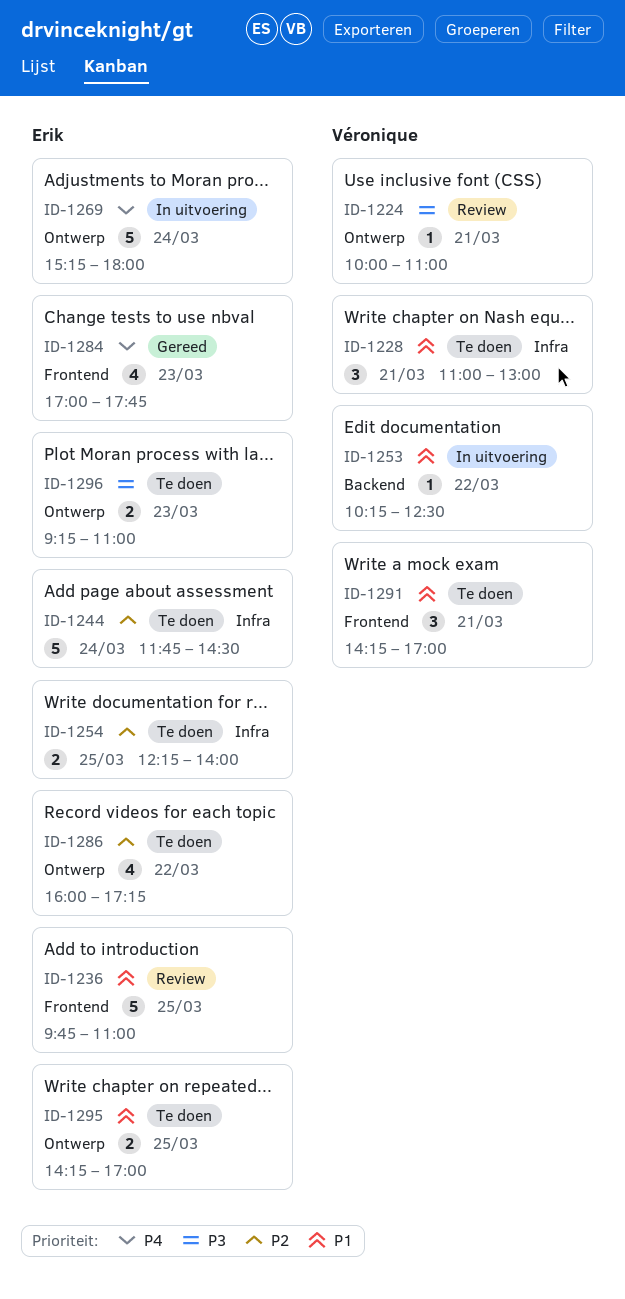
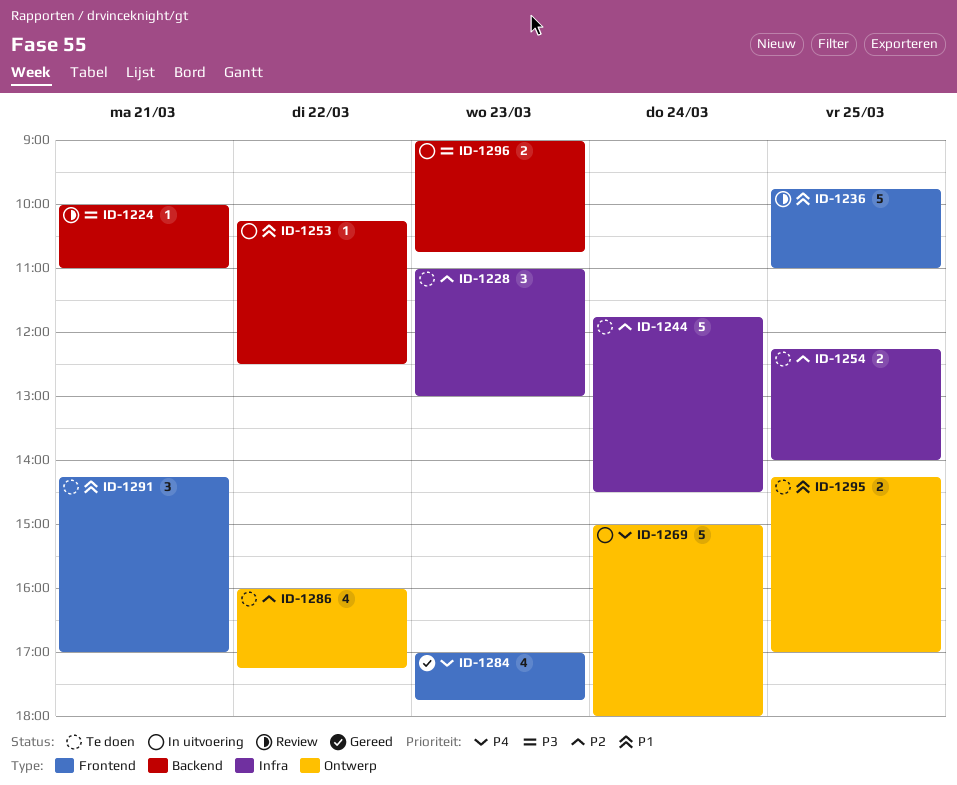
ID-1224, label: Ontwerp -> Backend
ID-1228, priority: P1 -> P2
ID-1228, day: Mar 21 -> Mar 23
ID-1269, begins: 15:15 -> 15:00
ID-1296, status: Te doen -> In uitvoering
ID-1296, label: Ontwerp -> Backend
ID-1296, begins: 09:15 -> 09:00
ID-1296, ends: 11:00 -> 10:45

